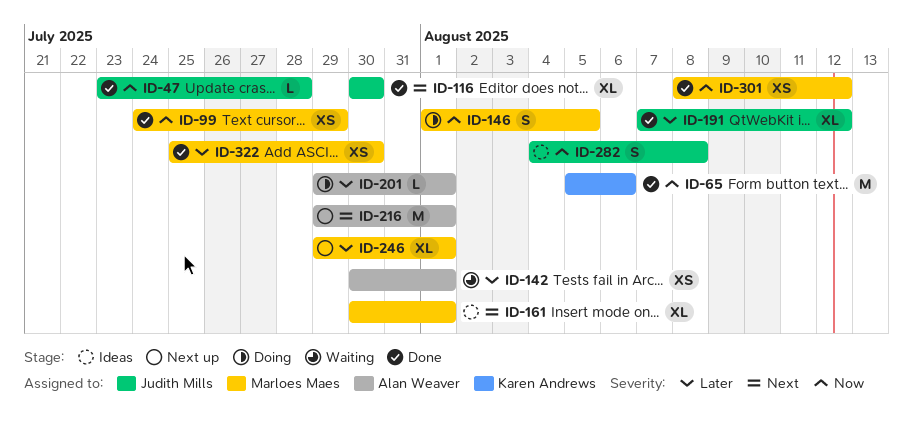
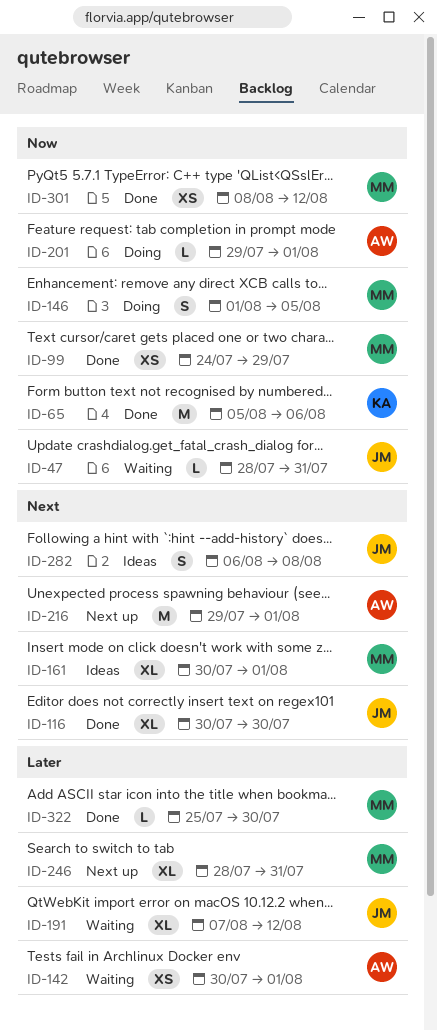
ID-47, status: Done -> Waiting
ID-47, start: Jul 23 -> Jul 28
ID-47, due: Jul 28 -> Jul 31
ID-191, status: Done -> Waiting
ID-201, priority: Later -> Now
ID-246, start: Jul 29 -> Jul 28
ID-246, due: Aug 1 -> Jul 31
ID-282, priority: Now -> Next
ID-282, start: Aug 4 -> Aug 6
ID-322, estimate: XS -> L

